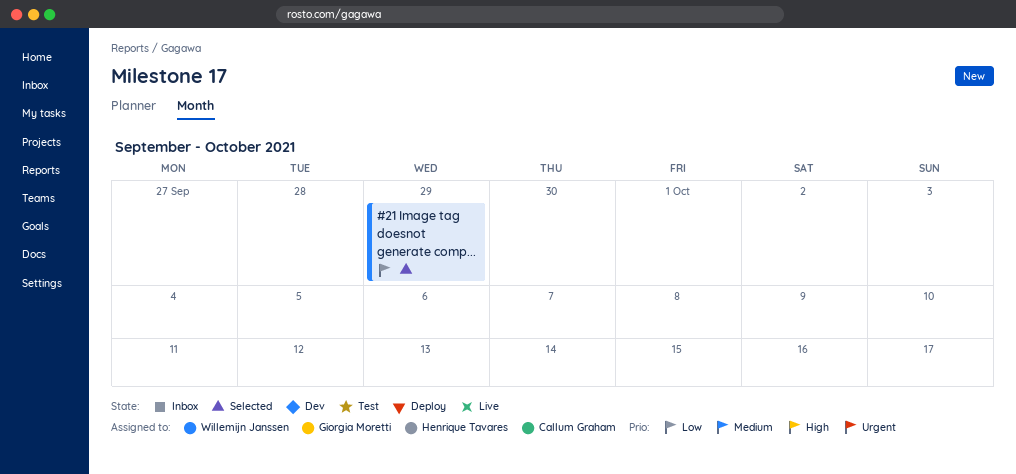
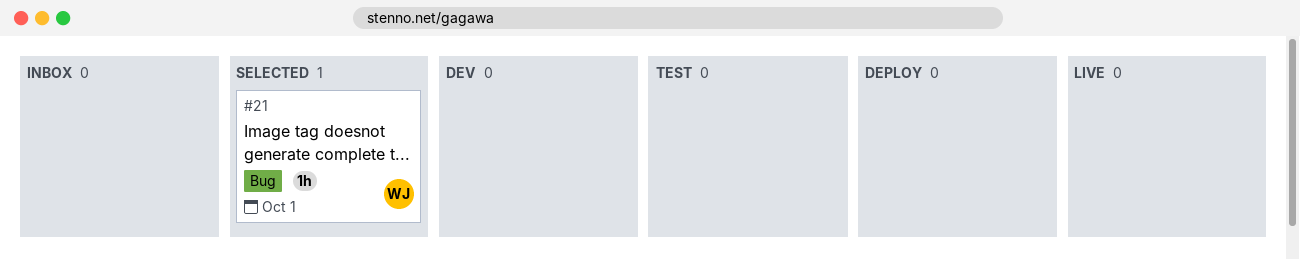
#21, due: Sep 29 -> Oct 1

